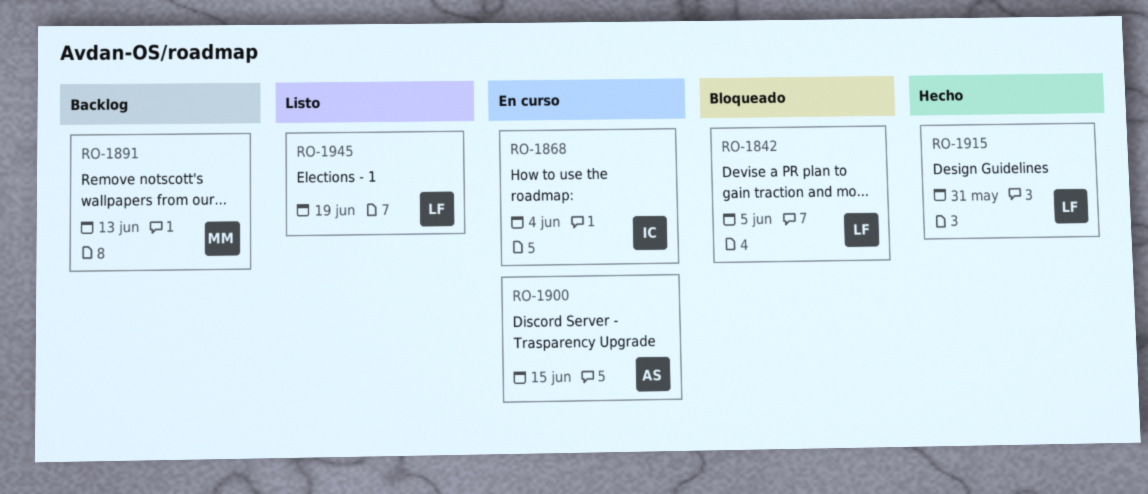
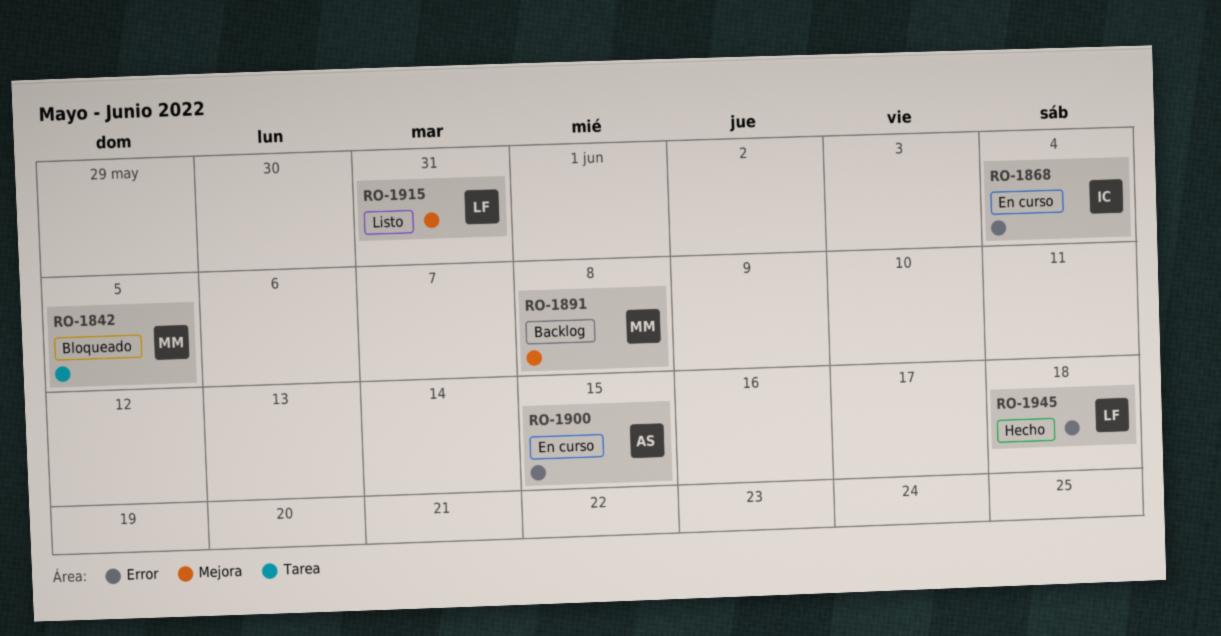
RO-1842, owner: LF -> MM
RO-1891, due: Jun 13 -> Jun 8
RO-1915, status: Hecho -> Listo
RO-1945, status: Listo -> Hecho
RO-1945, due: Jun 19 -> Jun 18

